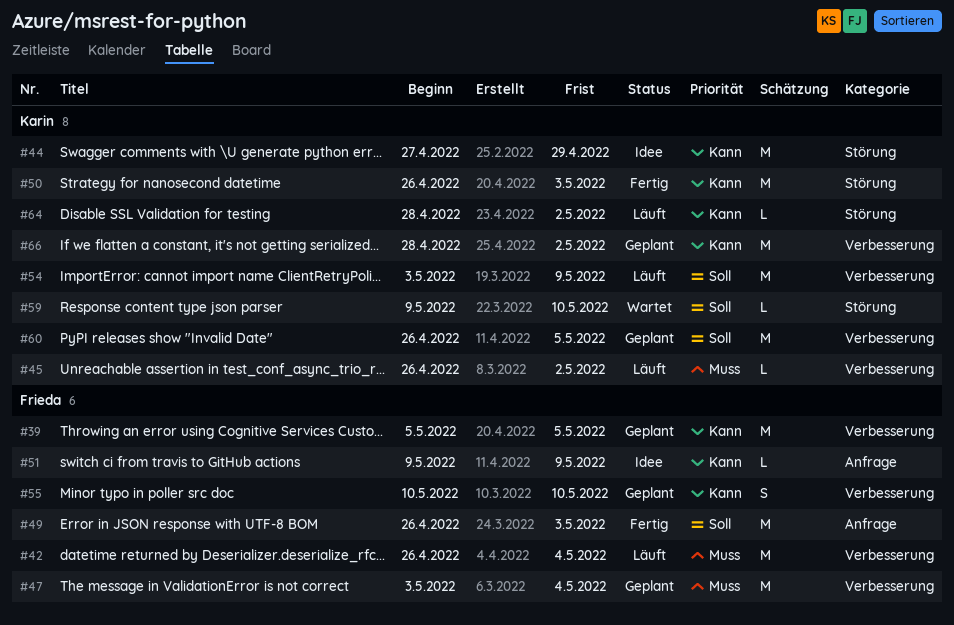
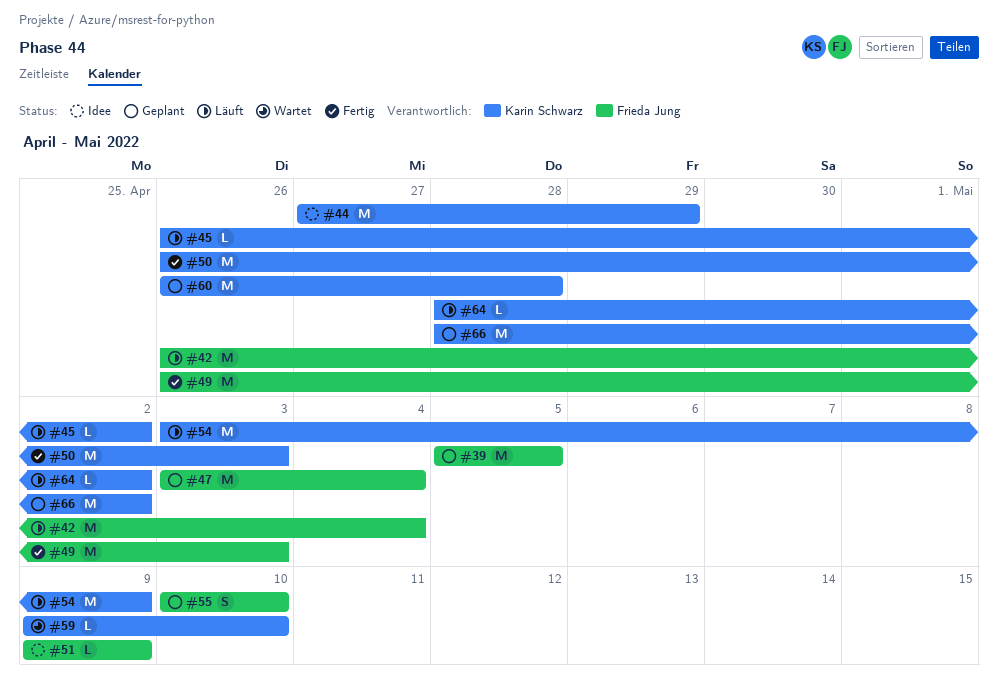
#60, due: May 5 -> Apr 28

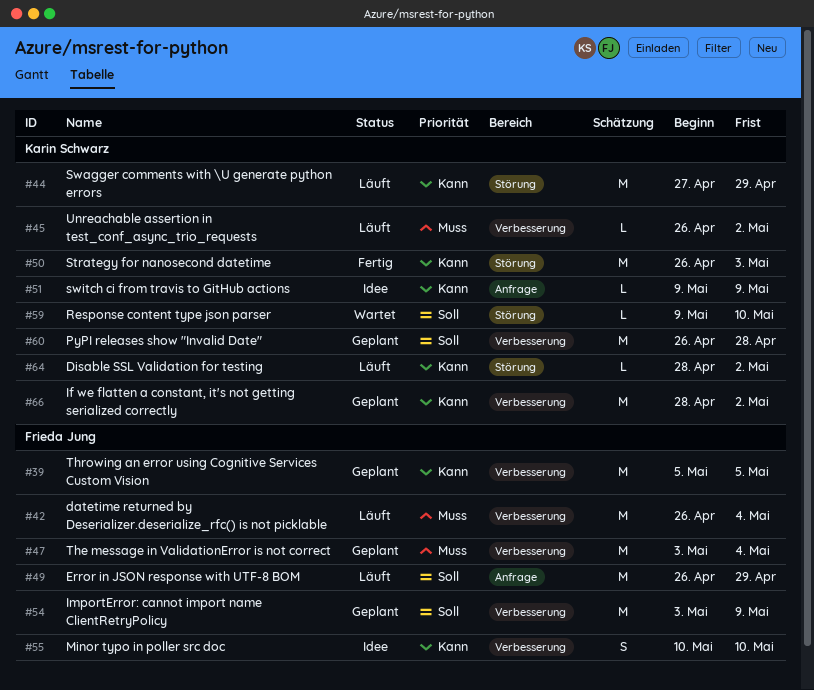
#44, status: Idee -> Läuft
#49, status: Fertig -> Läuft
#49, due: May 3 -> Apr 29
#51, owner: Frieda Jung -> Karin Schwarz
#54, status: Läuft -> Geplant
#54, owner: Karin Schwarz -> Frieda Jung
#55, status: Geplant -> Idee

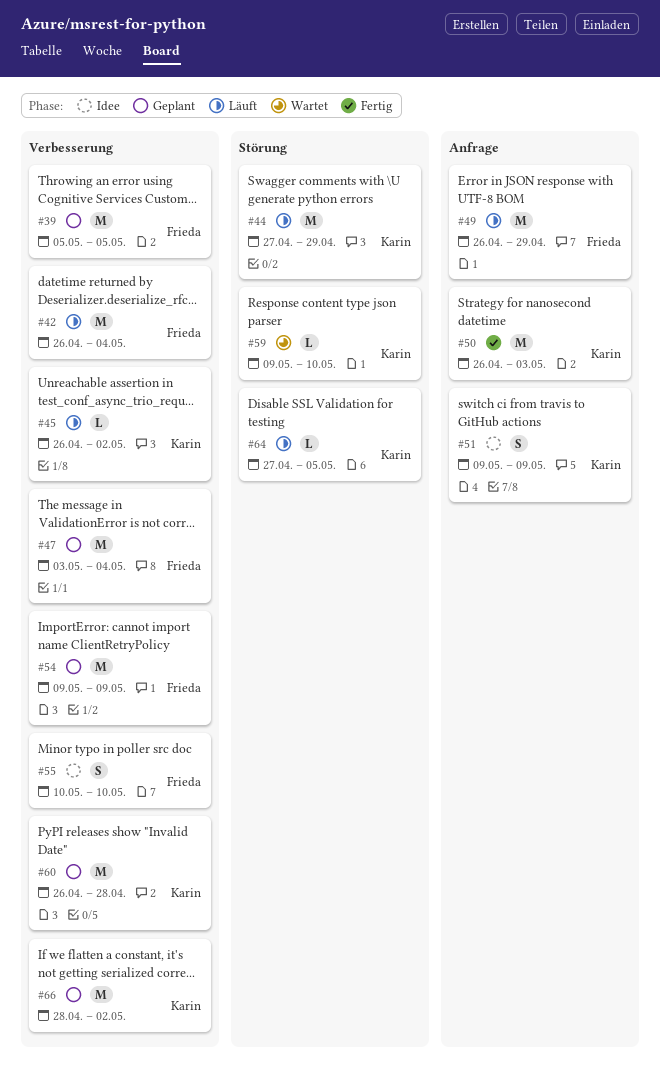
#50, label: Störung -> Anfrage
#51, estimate: L -> S
#54, start: May 3 -> May 9
#64, start: Apr 28 -> Apr 27
#64, due: May 2 -> May 5

